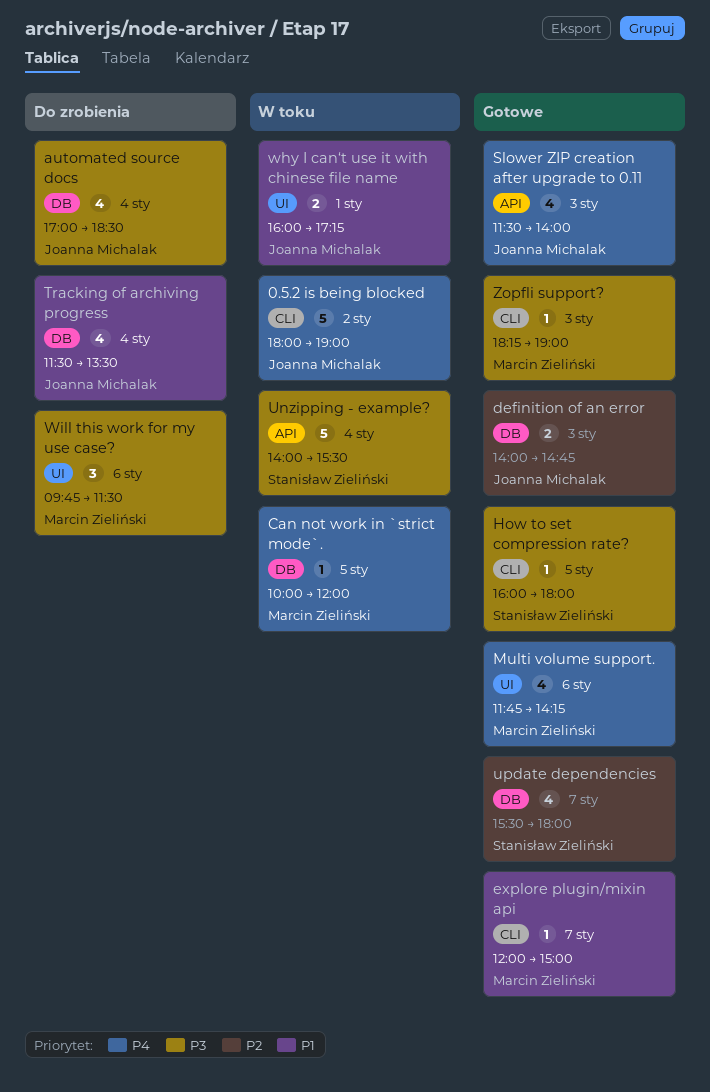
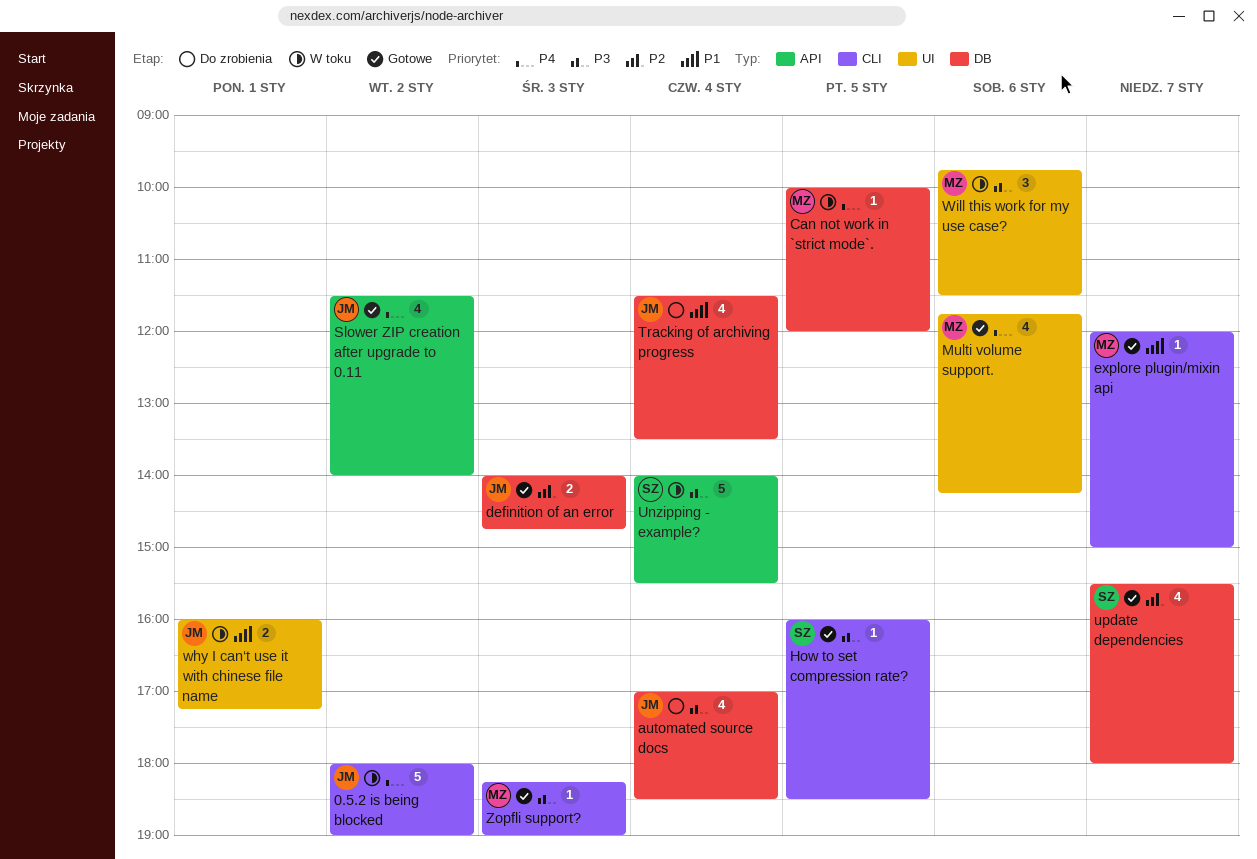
How to set compression rate?, ends: 18:00 -> 18:30
Slower ZIP creation after upgrade to 0.11, day: Jan 3 -> Jan 2
Will this work for my use case?, status: Do zrobienia -> W toku

